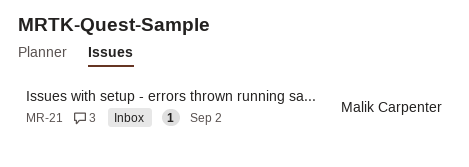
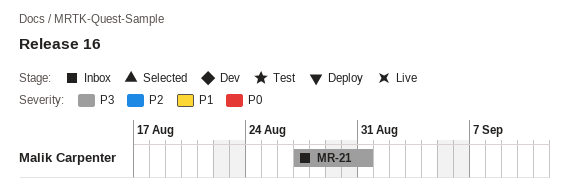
MR-21, due: Sep 2 -> Aug 31

